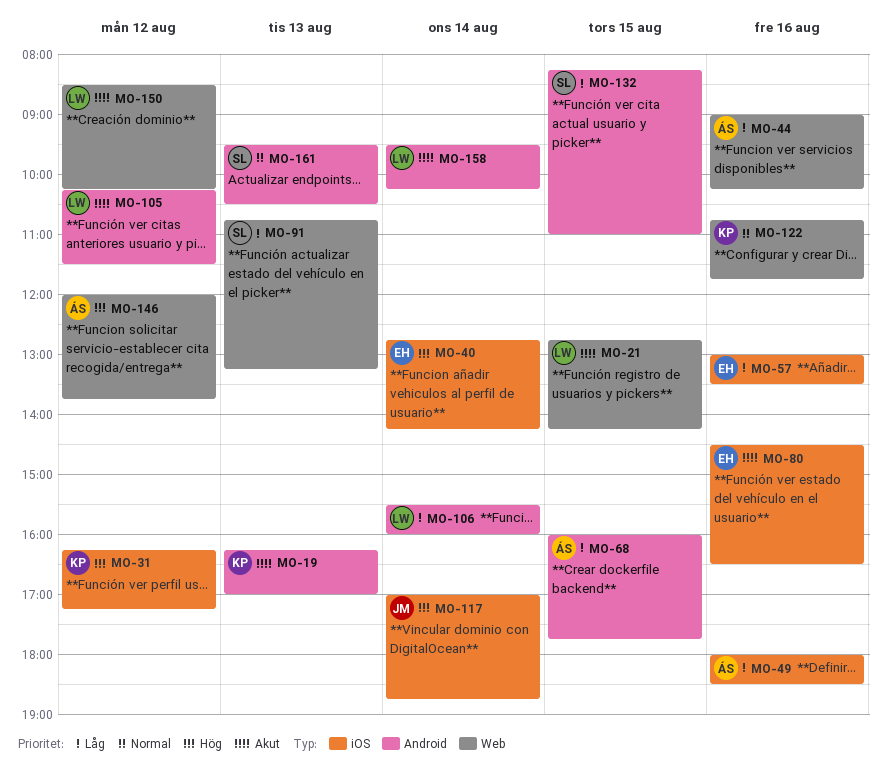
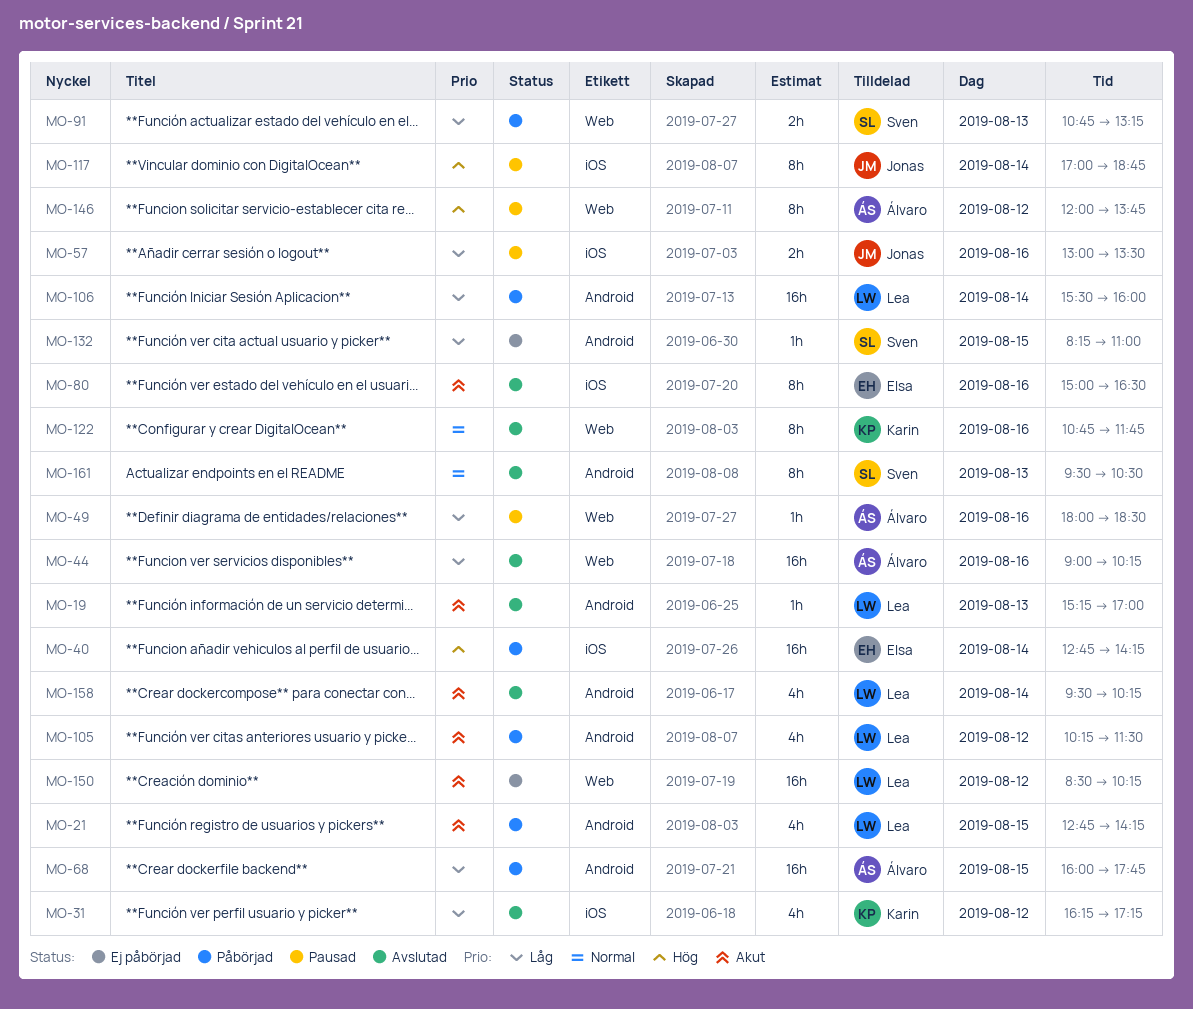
MO-19, owner: Karin -> Lea
MO-19, begins: 16:15 -> 15:15
MO-21, label: Web -> Android
MO-31, priority: Hög -> Låg
MO-49, label: iOS -> Web
MO-57, owner: Elsa -> Jonas
MO-80, begins: 14:30 -> 15:00

